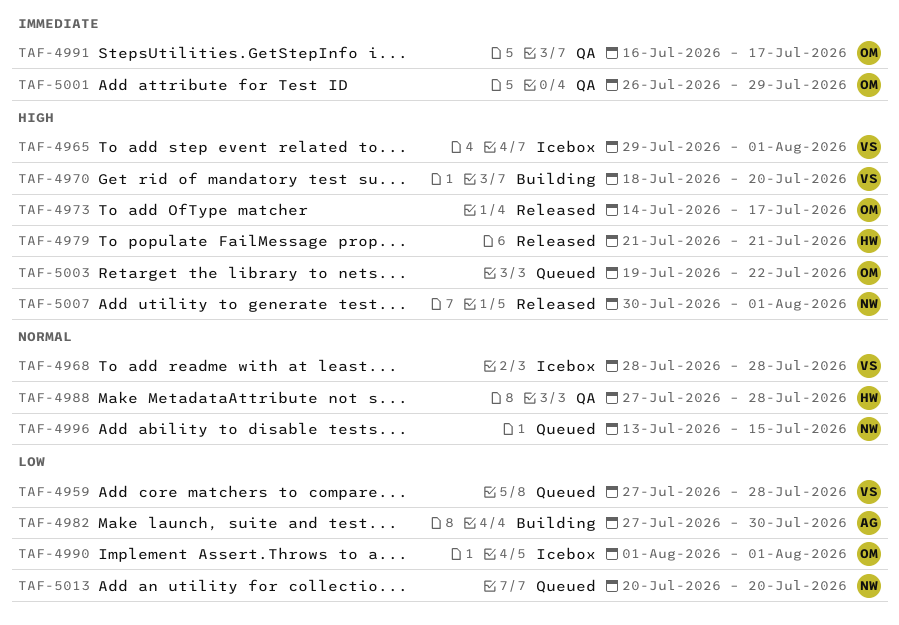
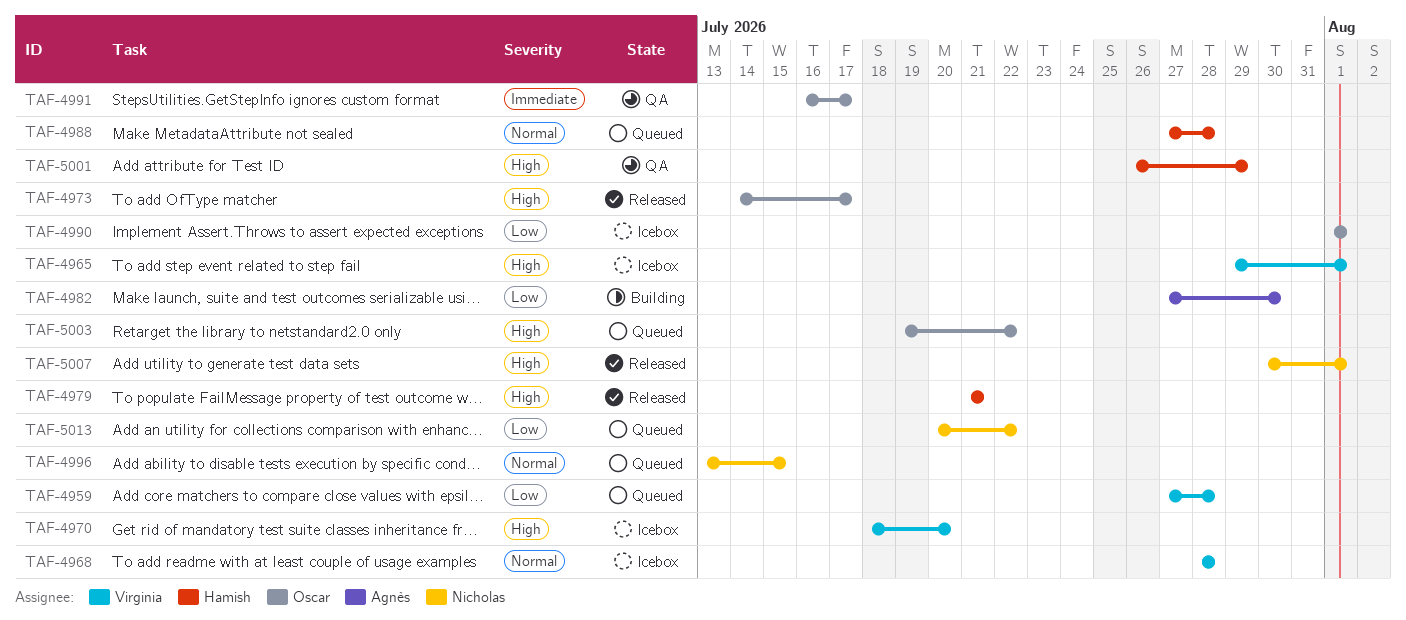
TAF-4970, status: Building -> Icebox
TAF-4988, status: QA -> Queued
TAF-5001, owner: Oscar -> Hamish
TAF-5001, priority: Immediate -> High
TAF-5013, due: Jul 20 -> Jul 22

